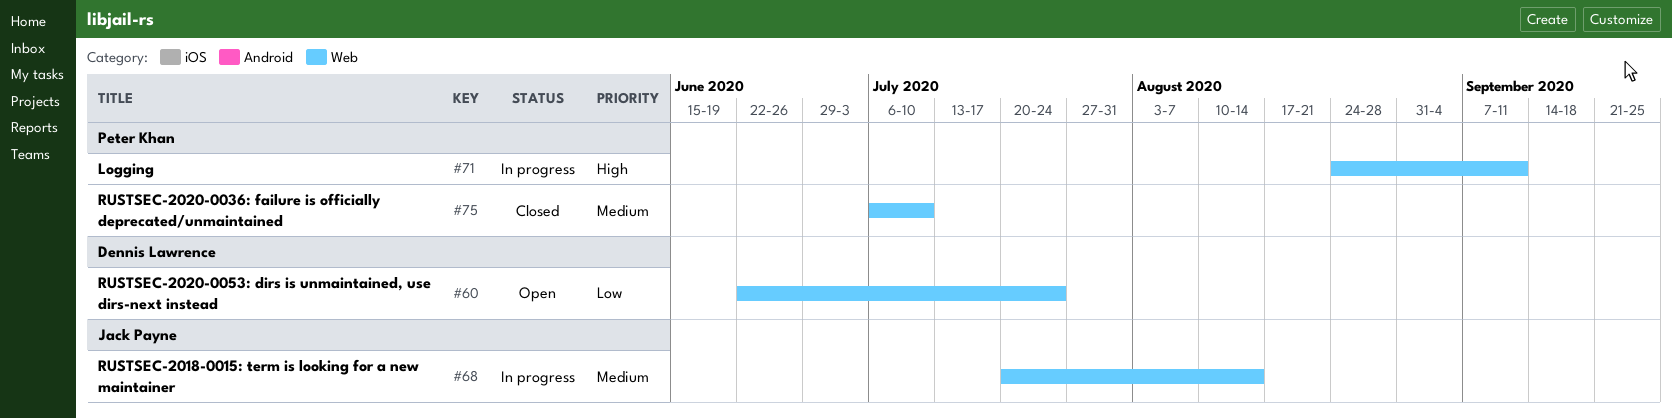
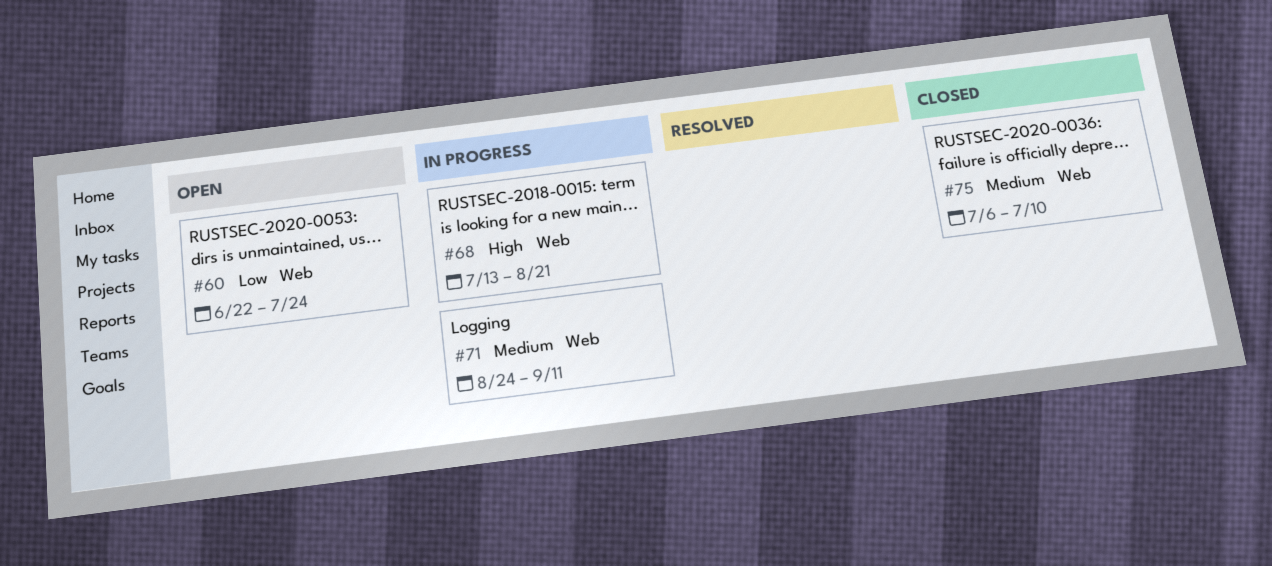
#68, priority: Medium -> High
#68, start: Jul 20 -> Jul 13
#68, due: Aug 14 -> Aug 21
#71, priority: High -> Medium

